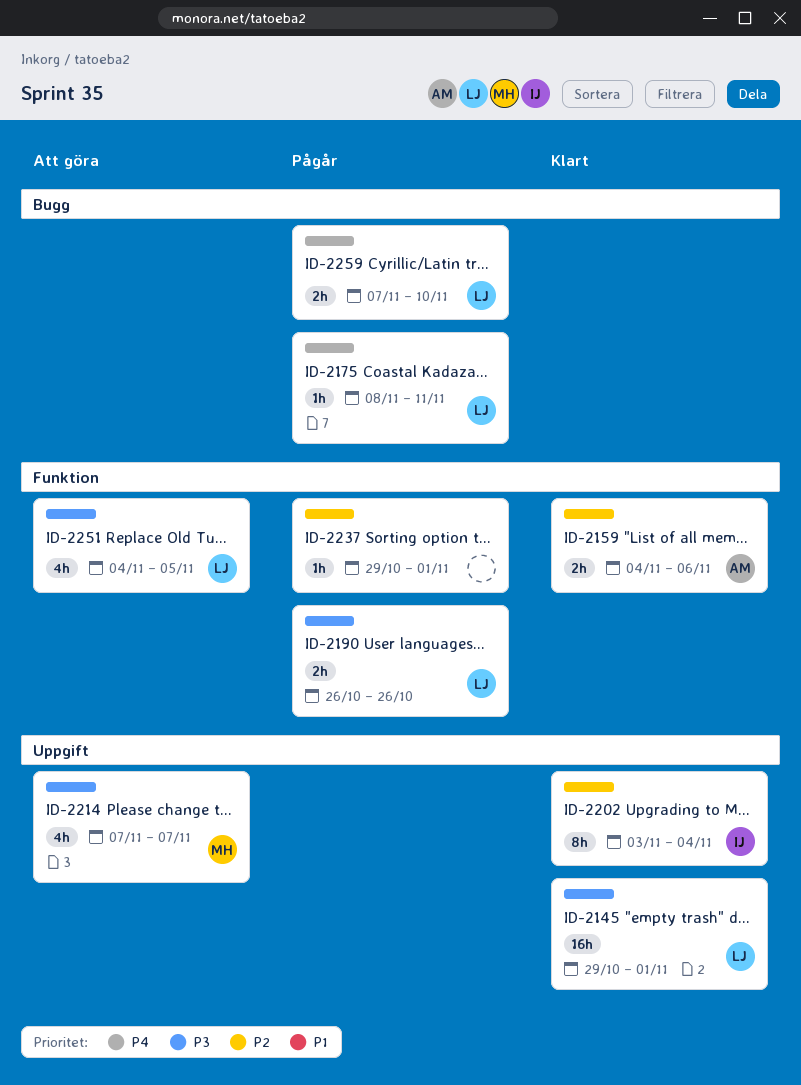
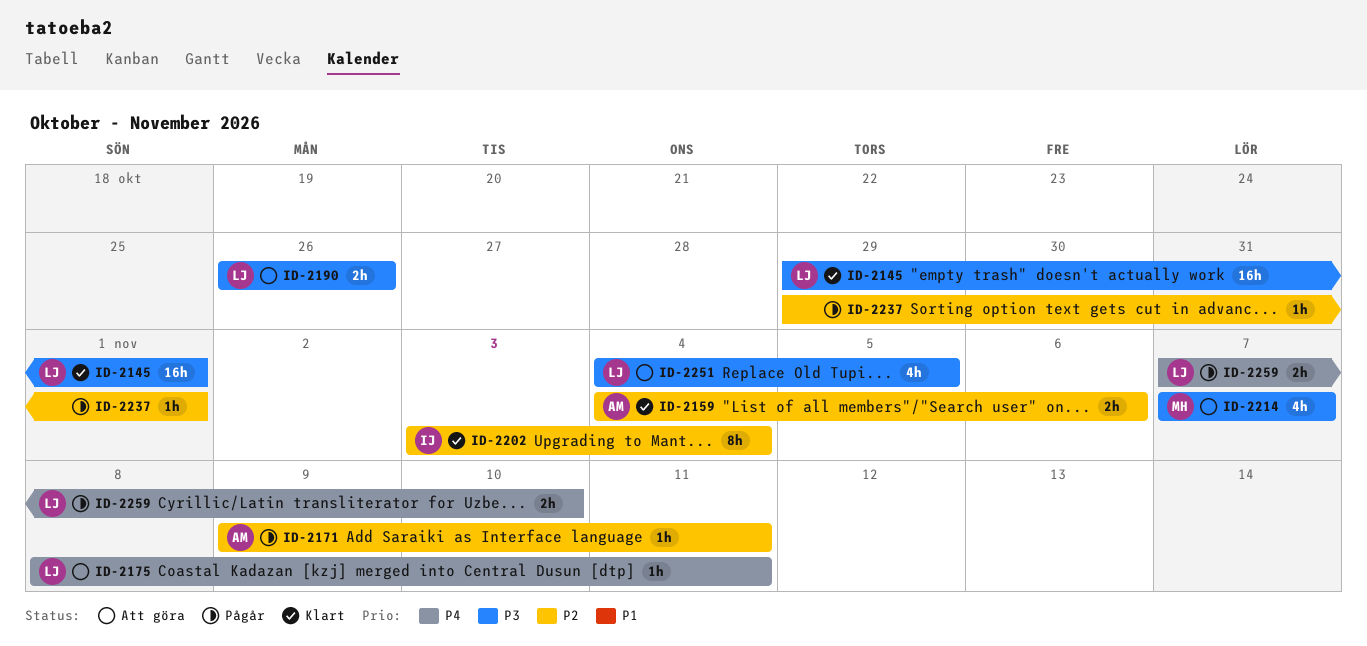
ID-2171: none -> present
ID-2175, status: Pågår -> Att göra
ID-2190, status: Pågår -> Att göra

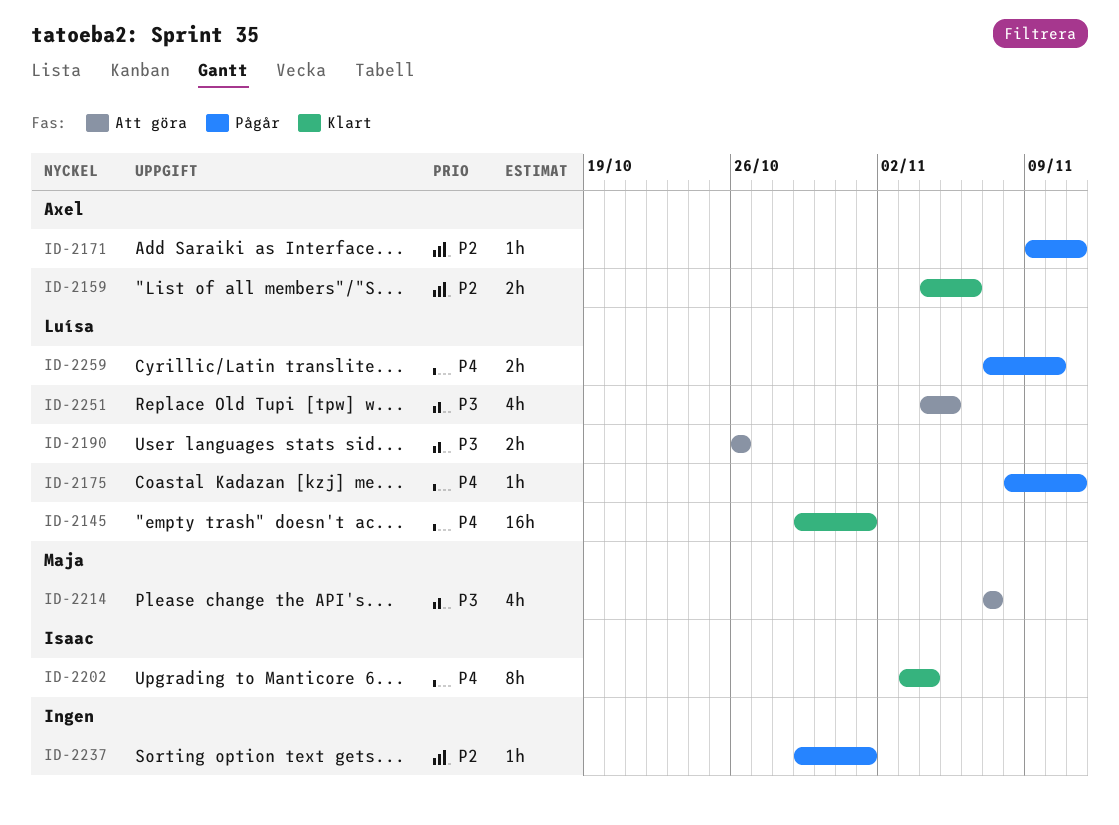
ID-2145, priority: P3 -> P4
ID-2175, status: Att göra -> Pågår
ID-2202, priority: P2 -> P4

